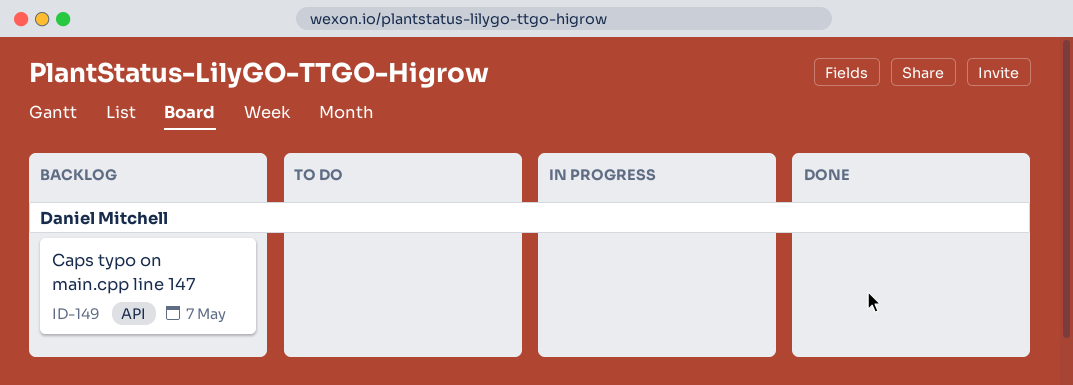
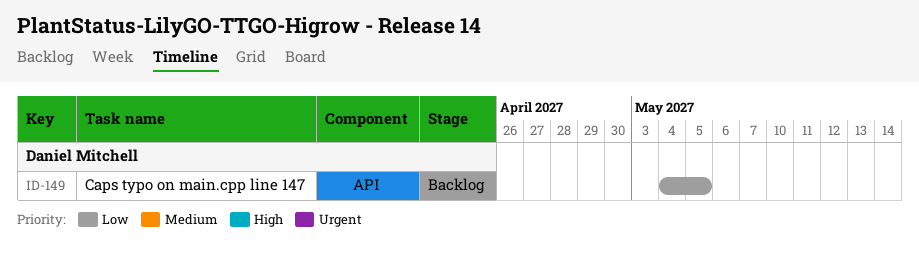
ID-149, due: May 7 -> May 5

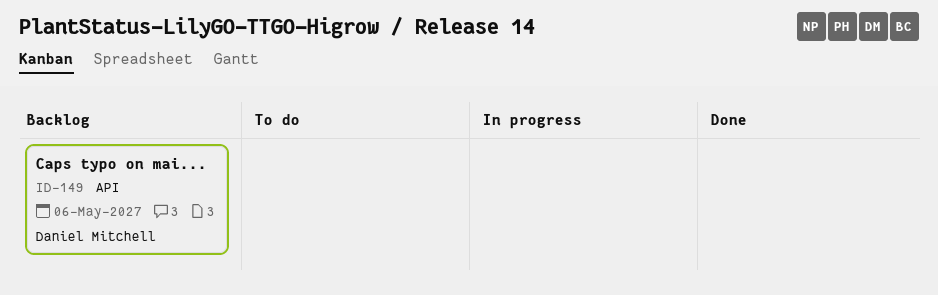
ID-149, due: May 5 -> May 6

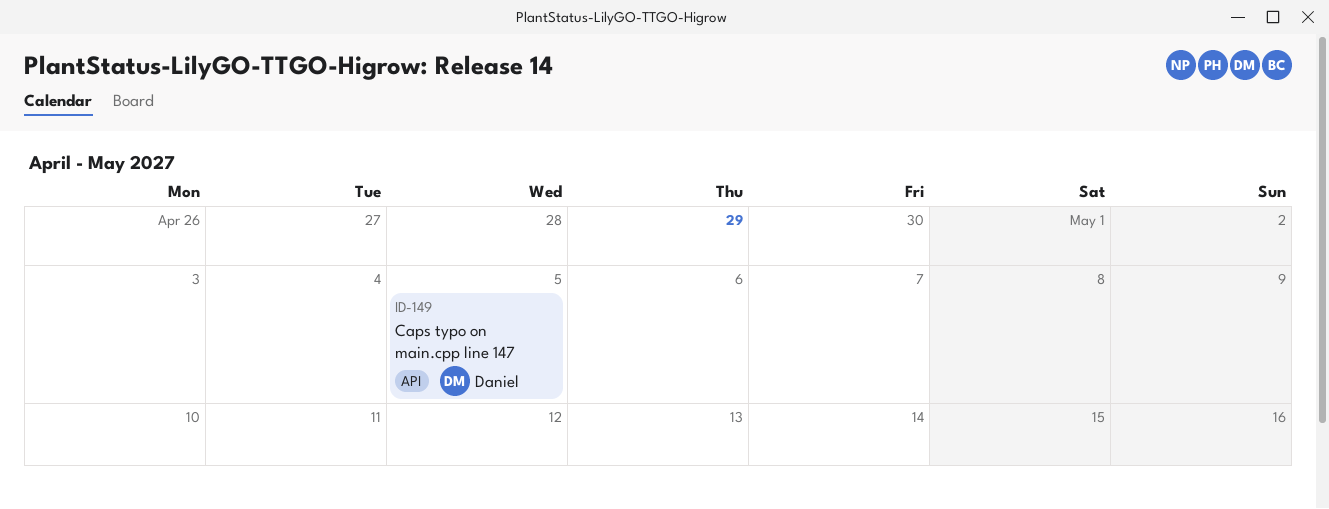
ID-149, due: May 6 -> May 5

